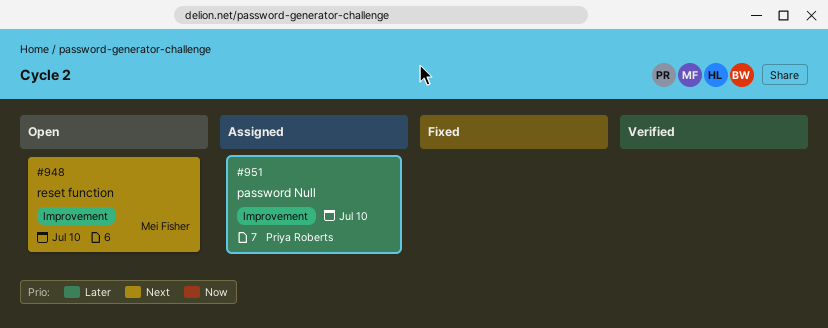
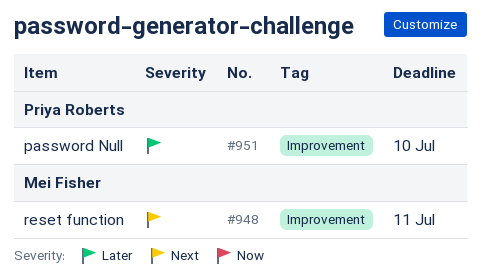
#948, due: Jul 10 -> Jul 11

